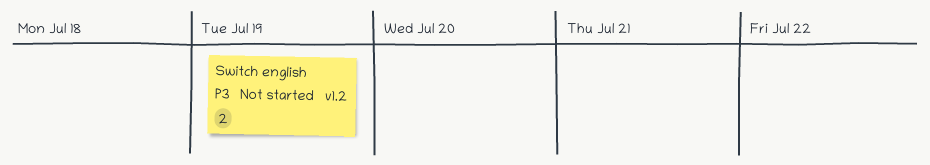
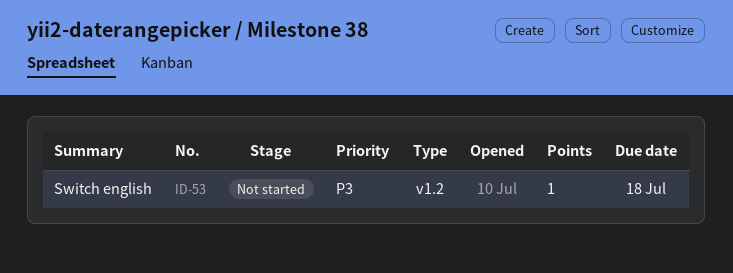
Switch english, estimate: 2 -> 1
Switch english, due: Jul 19 -> Jul 18

